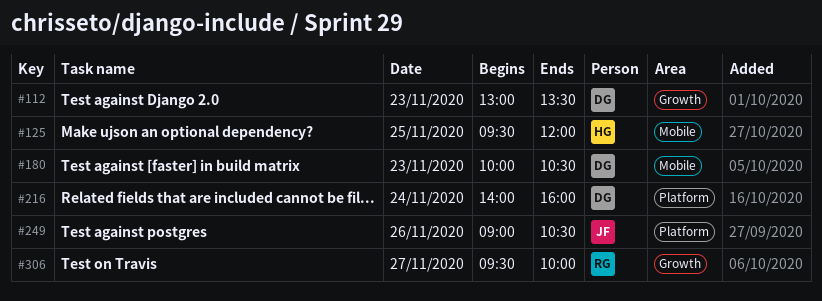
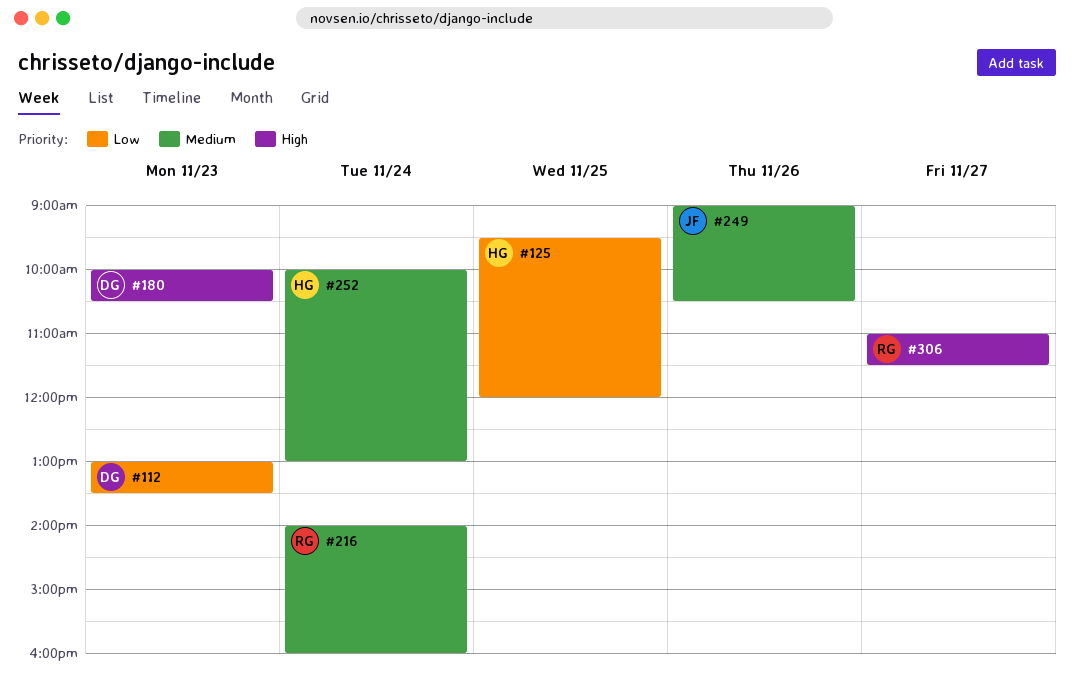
#216, owner: DG -> RG
#252: none -> present
#306, begins: 09:30 -> 11:00
#306, ends: 10:00 -> 11:30

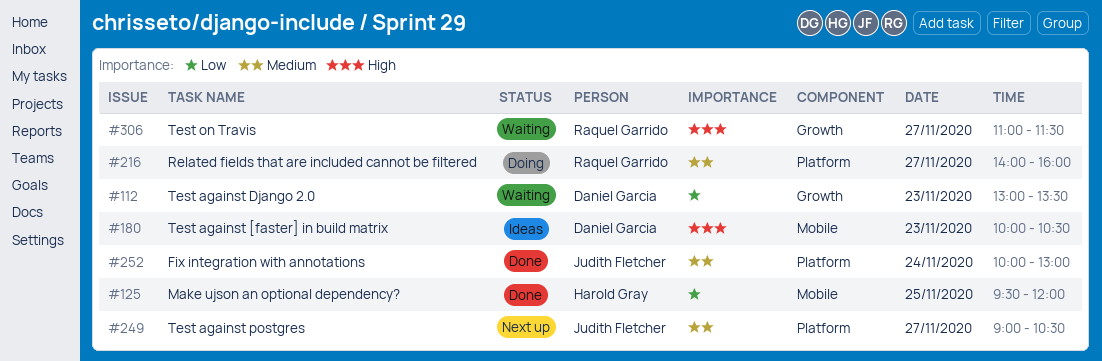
#216, day: Nov 24 -> Nov 27
#249, day: Nov 26 -> Nov 27
#252, owner: Harold Gray -> Judith Fletcher

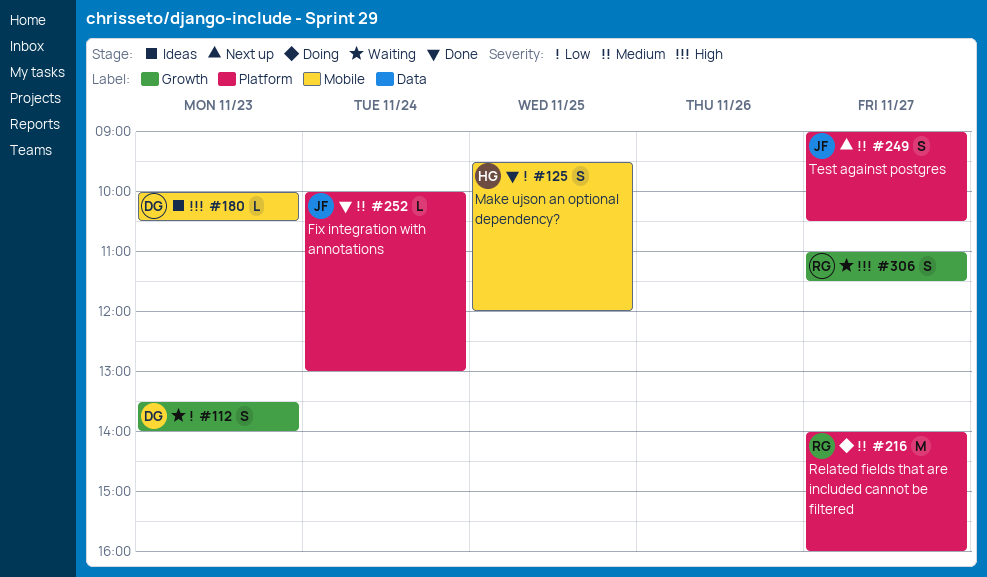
#112, begins: 13:00 -> 13:30
#112, ends: 13:30 -> 14:00

